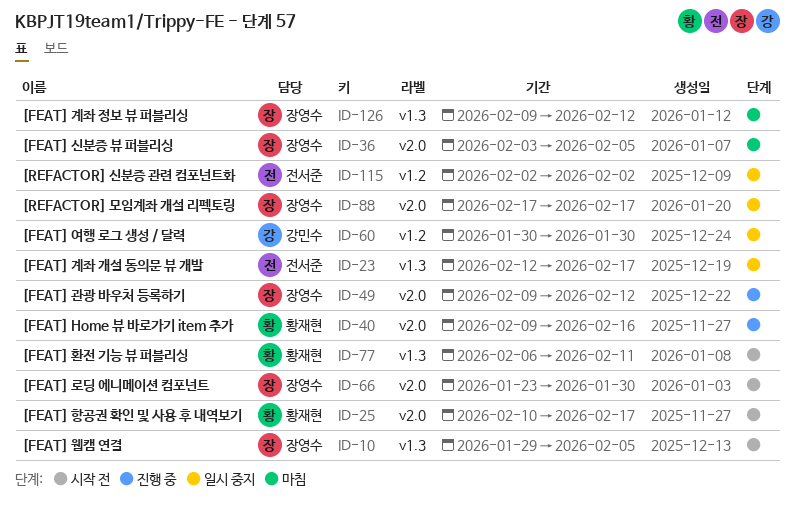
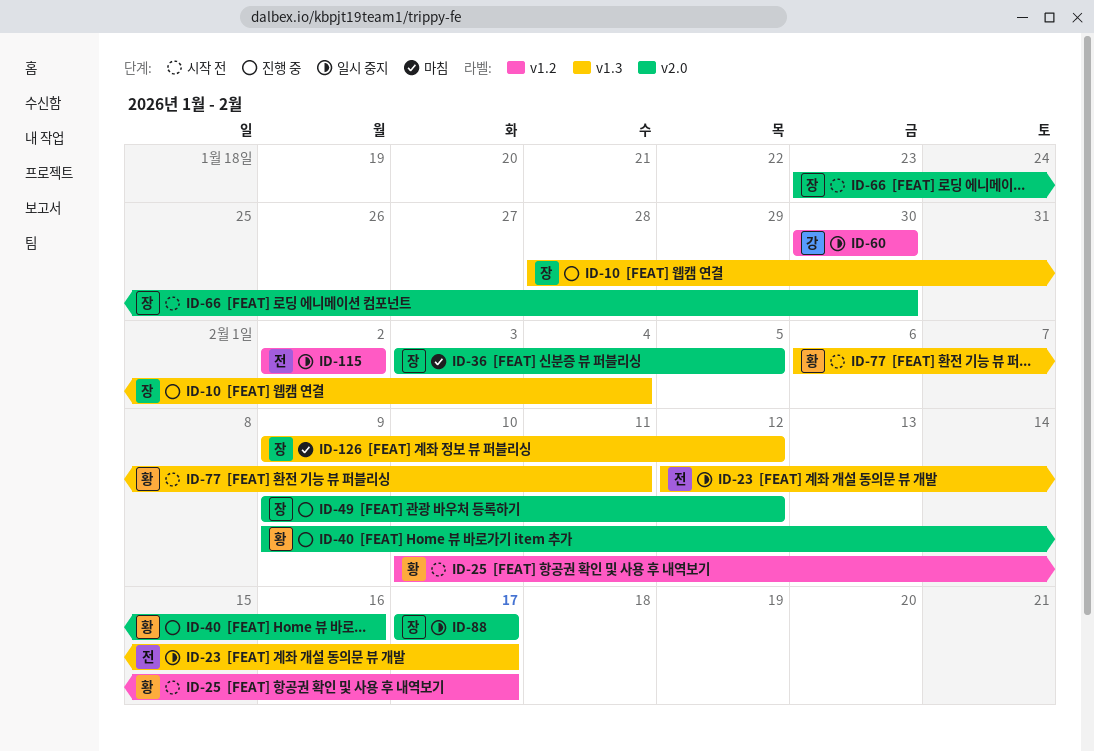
ID-10, status: 시작 전 -> 진행 중
ID-10, start: Jan 29 -> Jan 28
ID-10, due: Feb 5 -> Feb 4
ID-25, label: v2.0 -> v1.2

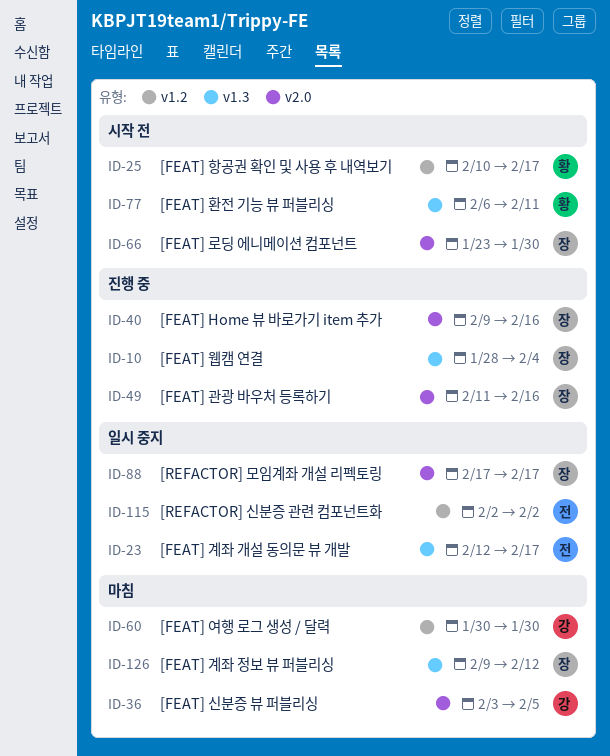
ID-36, owner: 장 -> 강
ID-40, owner: 황 -> 장
ID-49, start: Feb 9 -> Feb 11
ID-49, due: Feb 12 -> Feb 16
ID-60, status: 일시 중지 -> 마침

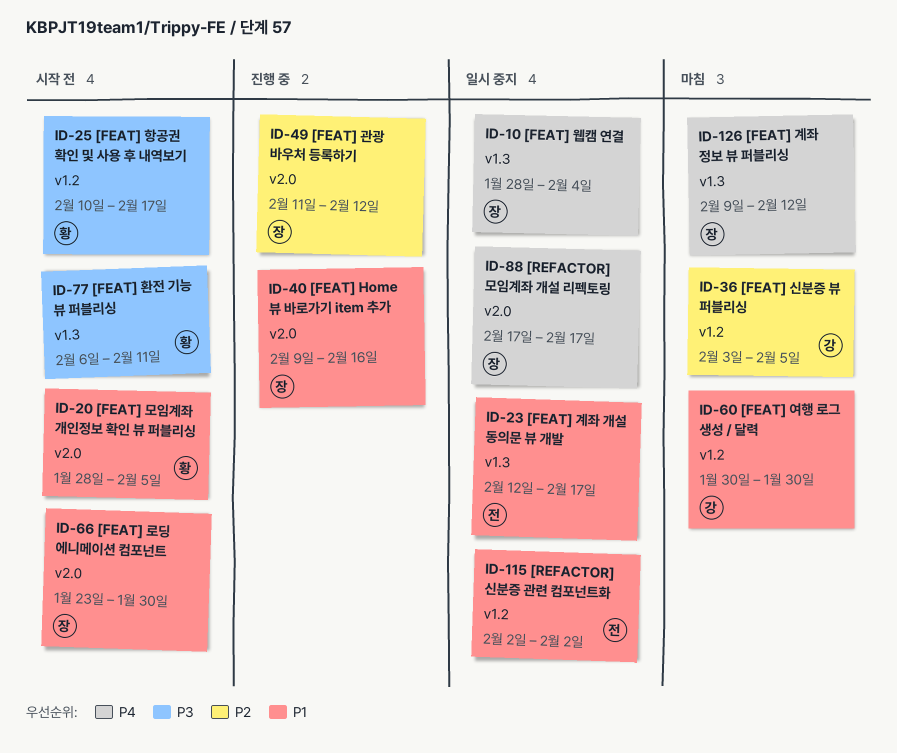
ID-10, status: 진행 중 -> 일시 중지
ID-20: none -> present
ID-36, label: v2.0 -> v1.2
ID-49, due: Feb 16 -> Feb 12

